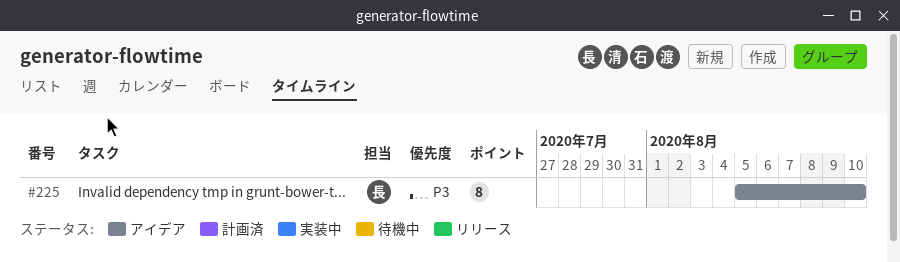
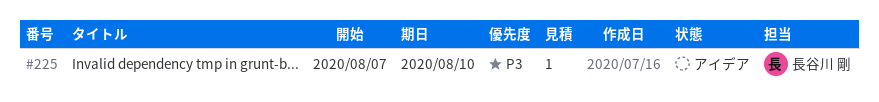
#225, estimate: 8 -> 1
#225, start: Aug 5 -> Aug 7

